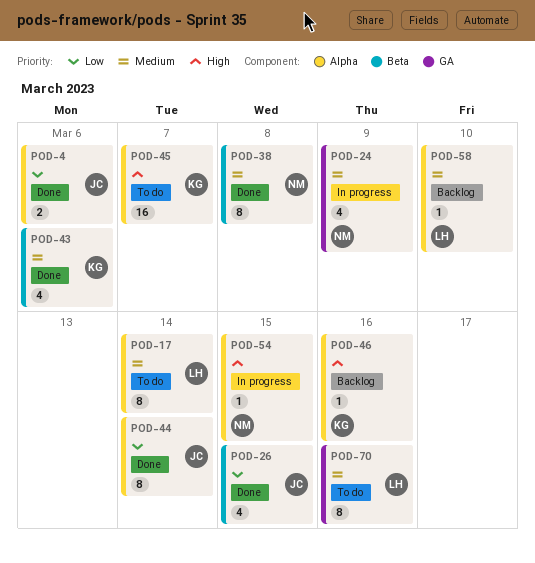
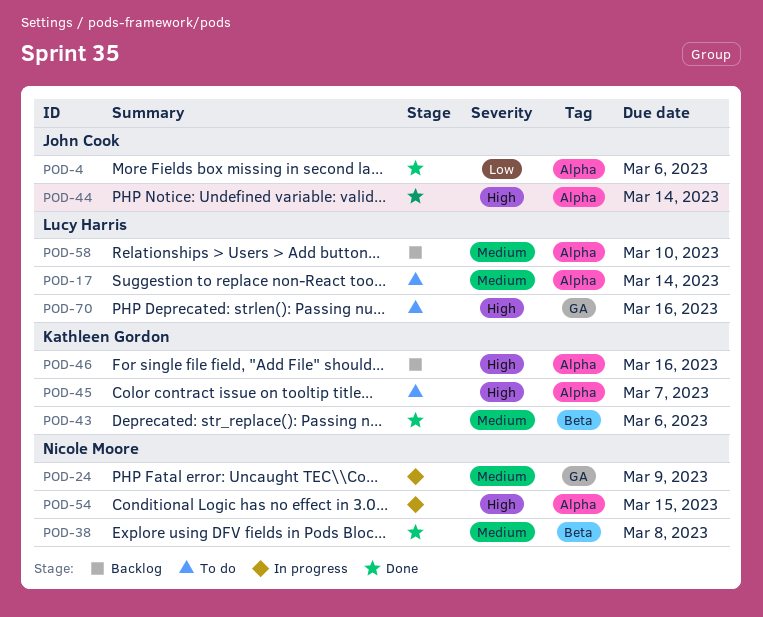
POD-26: present -> none
POD-44, priority: Low -> High
POD-70, priority: Medium -> High

